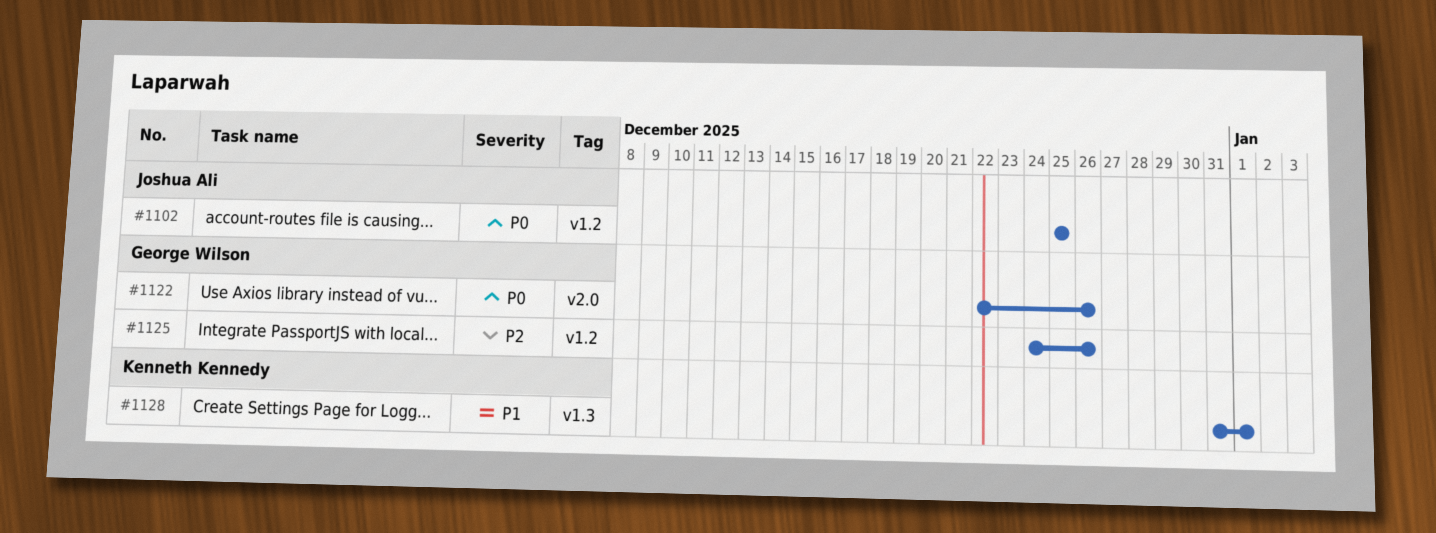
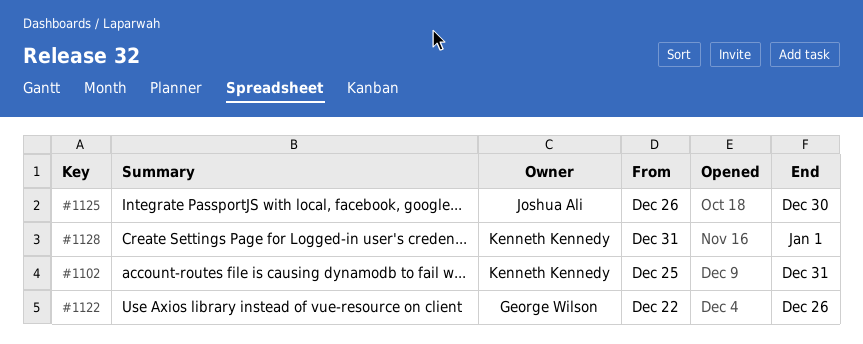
#1102, owner: Joshua Ali -> Kenneth Kennedy
#1102, due: Dec 25 -> Dec 31
#1125, owner: George Wilson -> Joshua Ali
#1125, start: Dec 24 -> Dec 26
#1125, due: Dec 26 -> Dec 30

